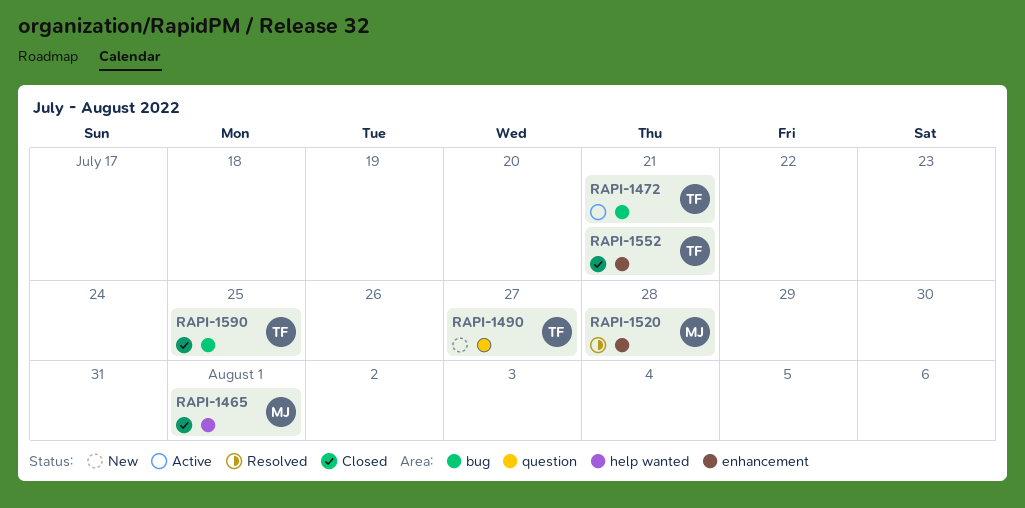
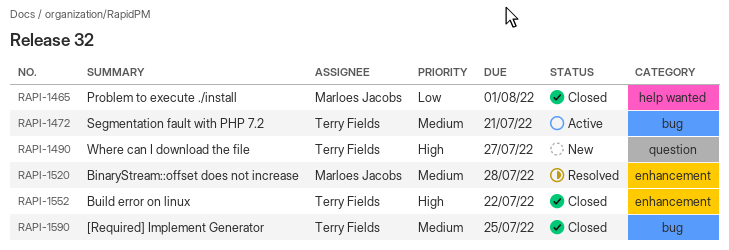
RAPI-1552, due: Jul 21 -> Jul 22

